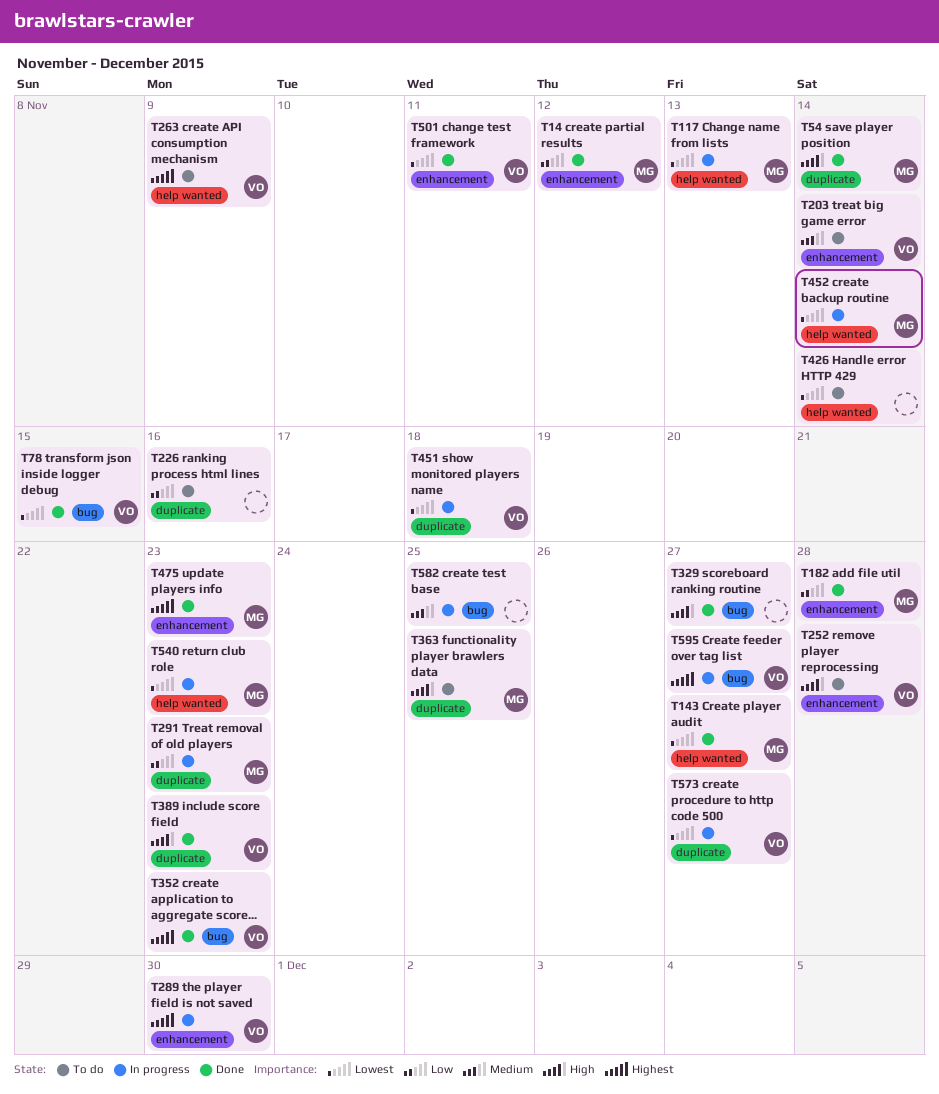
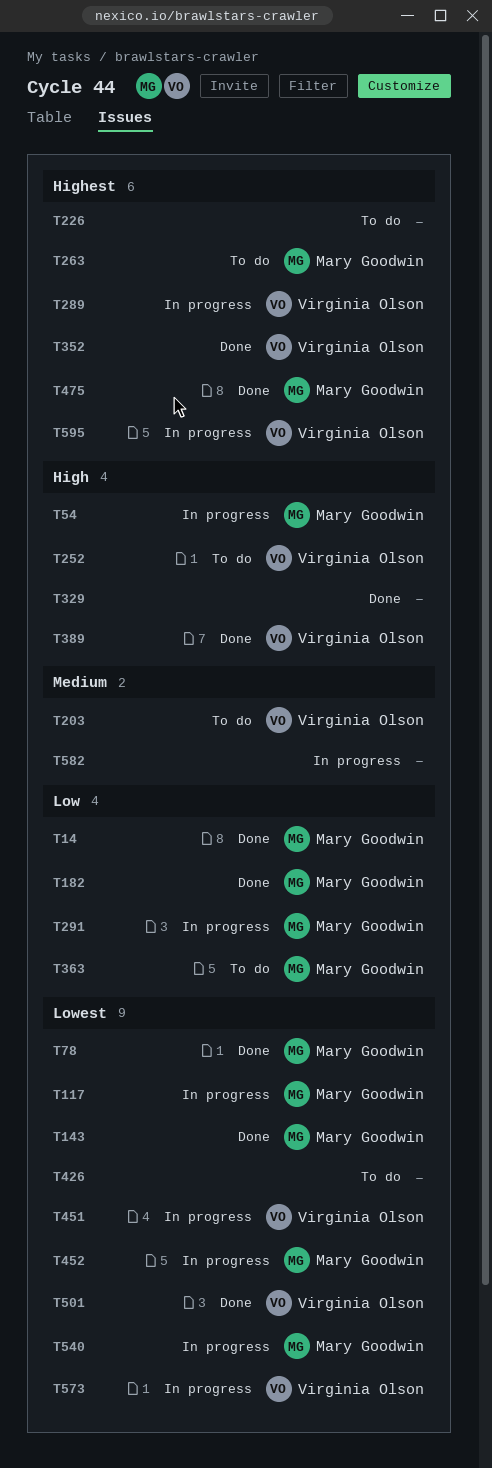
T54, status: Done -> In progress
T78, owner: Virginia Olson -> Mary Goodwin
T226, priority: Low -> Highest
T263, owner: Virginia Olson -> Mary Goodwin
T363, priority: High -> Low

